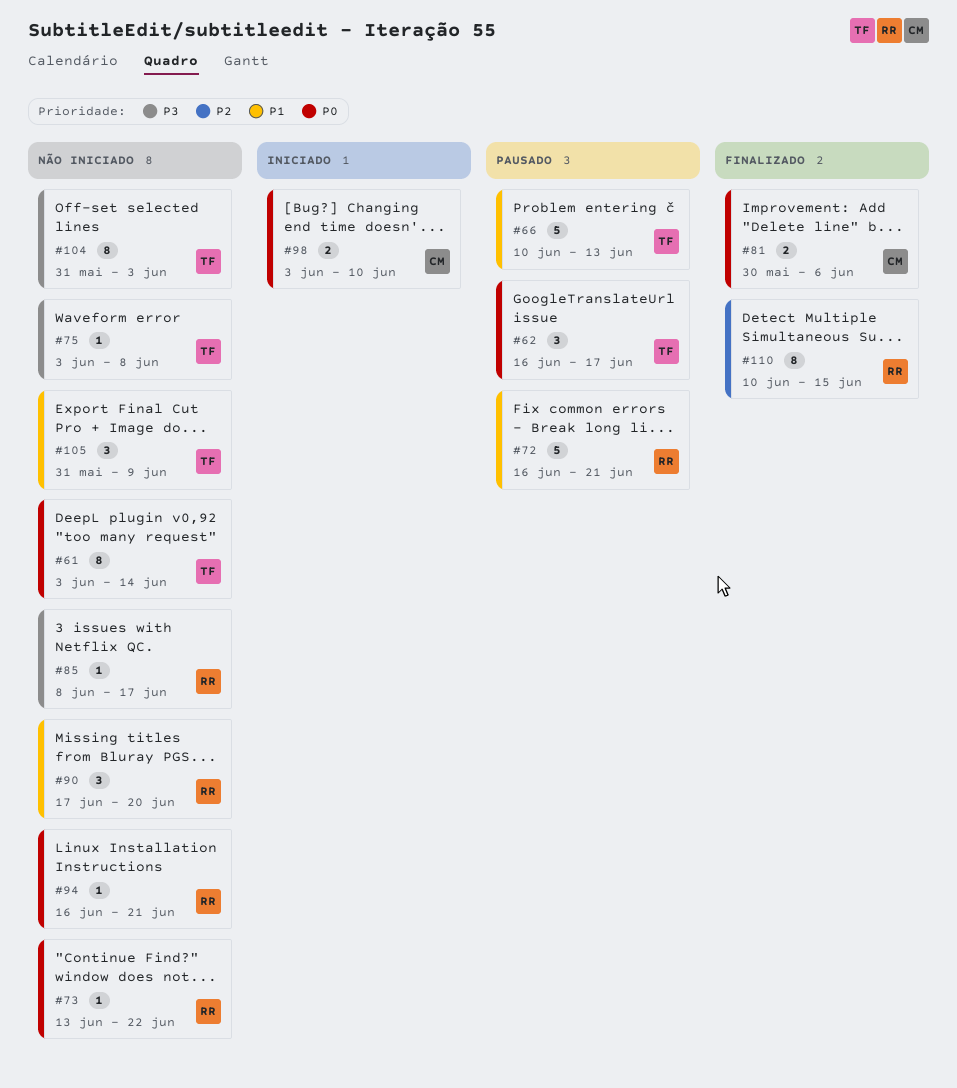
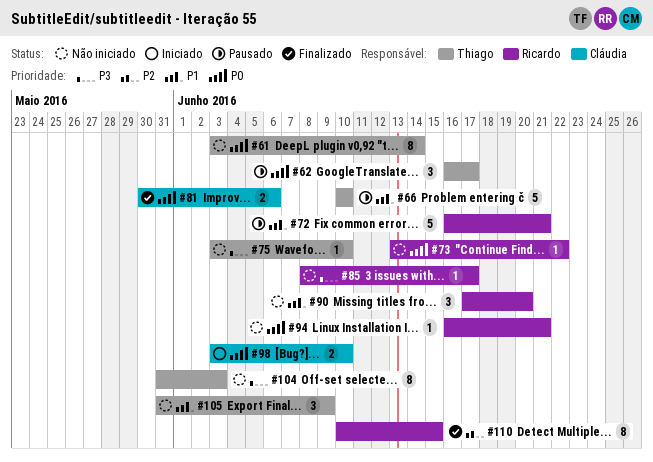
#66, due: Jun 13 -> Jun 10
#75, due: Jun 8 -> Jun 10

